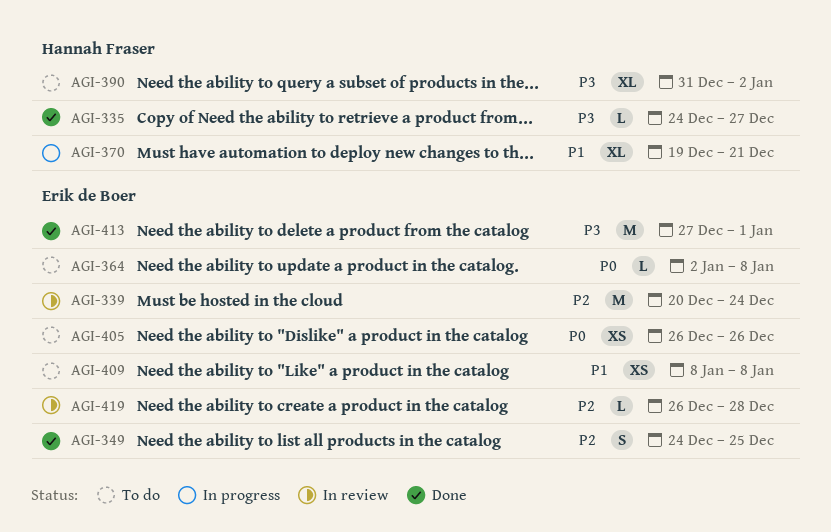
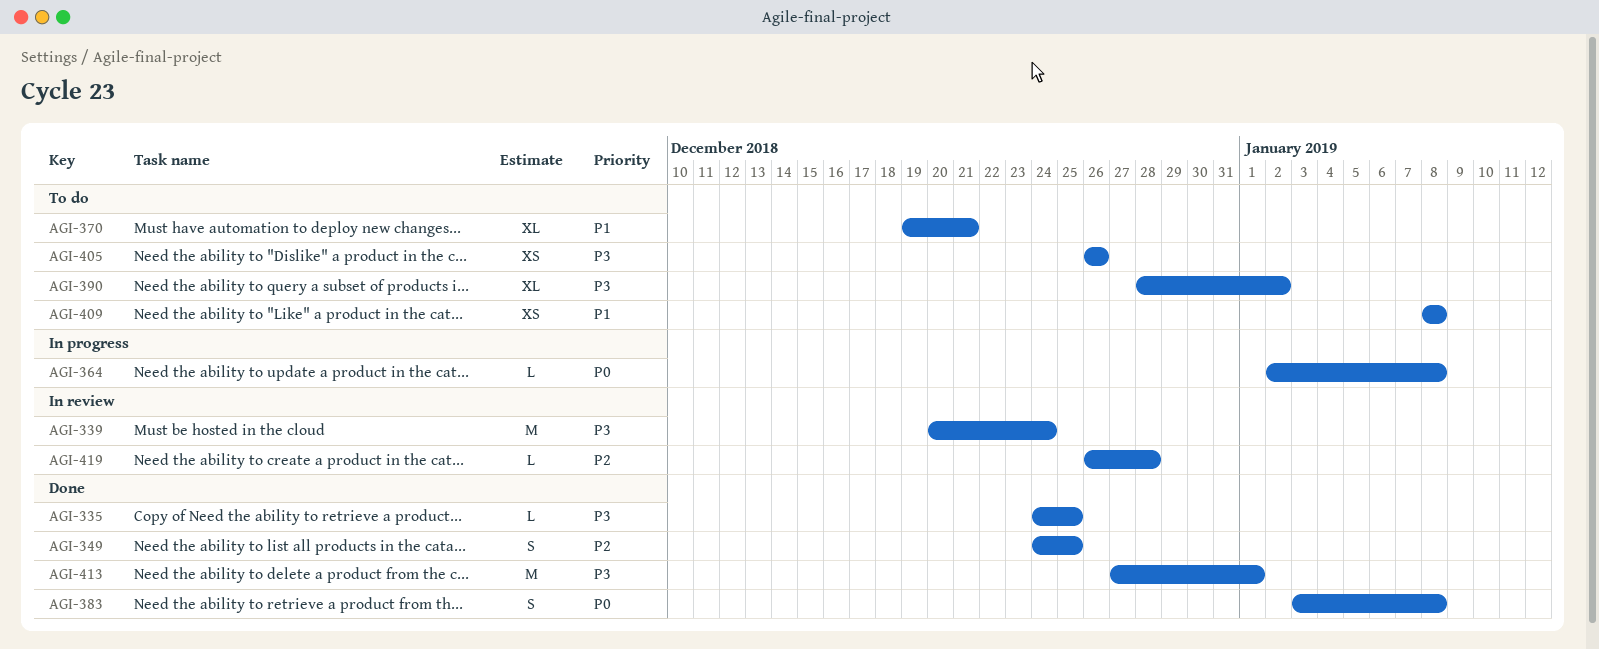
AGI-335, due: Dec 27 -> Dec 25
AGI-339, priority: P2 -> P3
AGI-364, status: To do -> In progress
AGI-370, status: In progress -> To do
AGI-383: none -> present
AGI-390, start: Dec 31 -> Dec 28
AGI-405, priority: P0 -> P3

